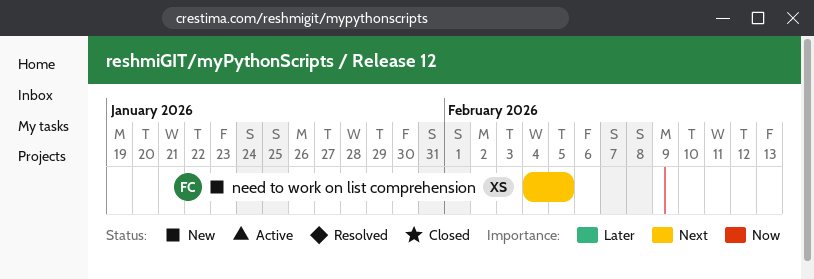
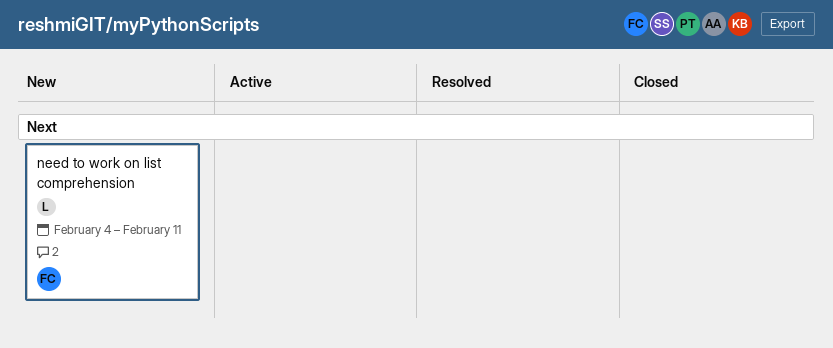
need to work on list comprehension, estimate: XS -> L
need to work on list comprehension, due: Feb 5 -> Feb 11

